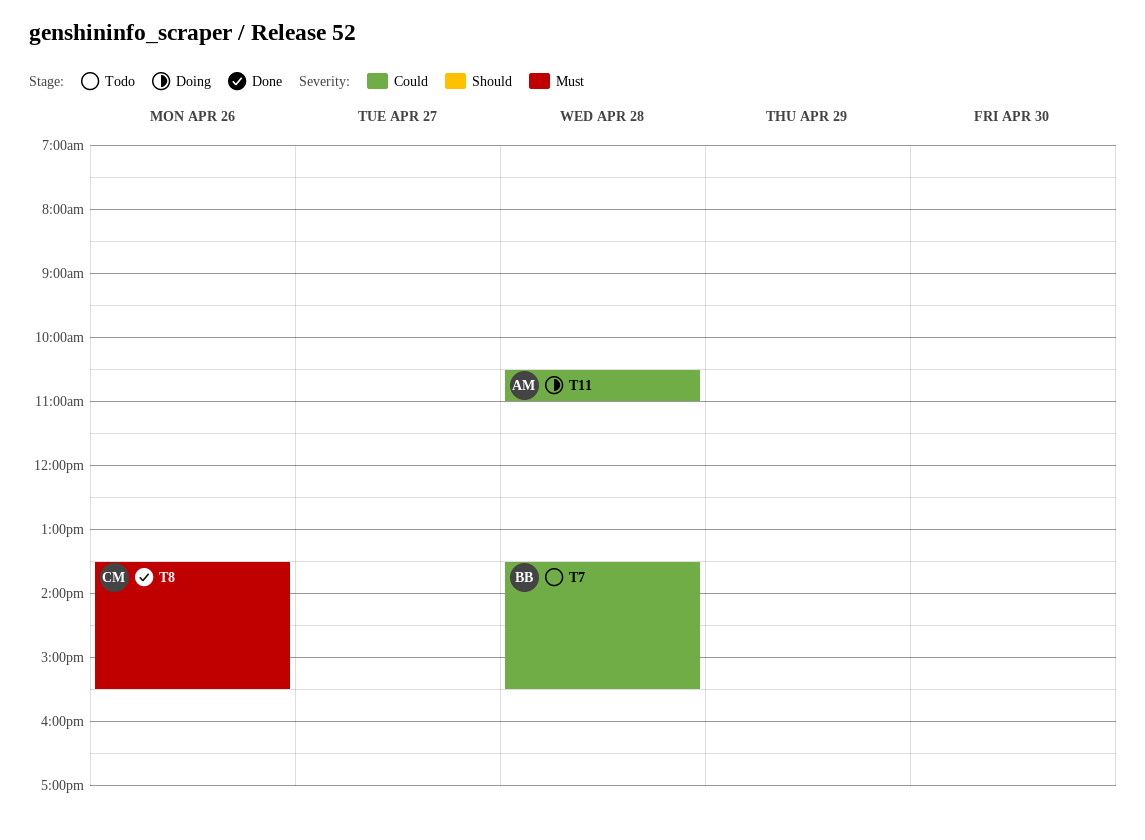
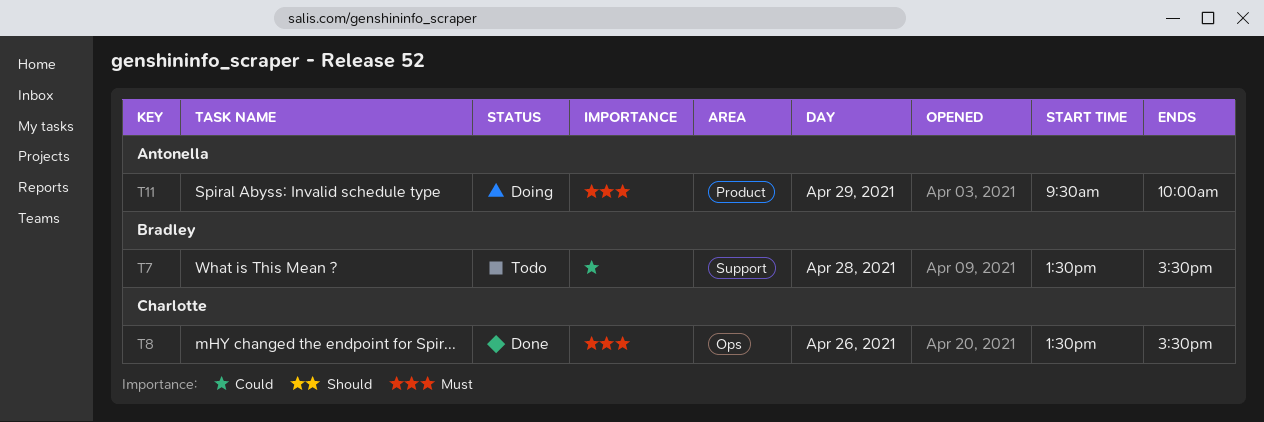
T11, priority: Could -> Must
T11, day: Apr 28 -> Apr 29
T11, begins: 10:30 -> 09:30
T11, ends: 11:00 -> 10:00

